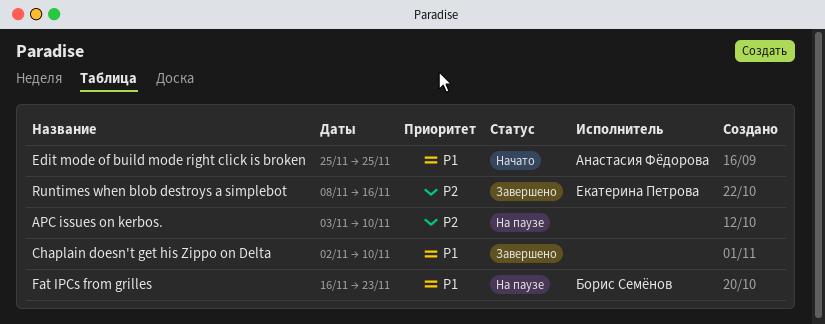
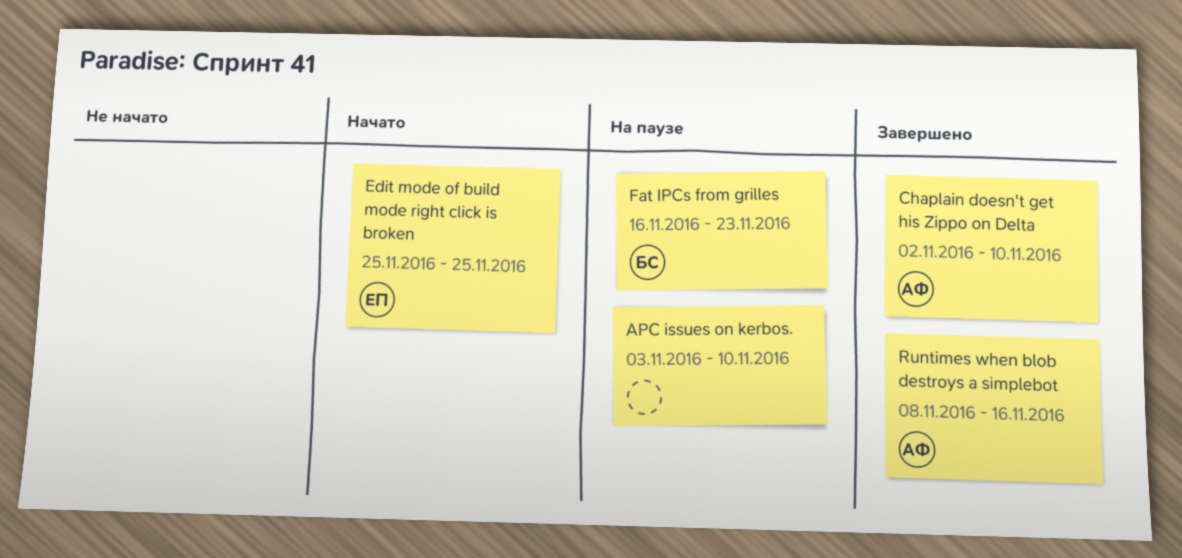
Chaplain doesn't get his Zippo on Delta, owner: none -> Анастасия Фёдорова
Edit mode of build mode right click is broken, owner: Анастасия Фёдорова -> Екатерина Петрова
Runtimes when blob destroys a simplebot, owner: Екатерина Петрова -> Анастасия Фёдорова

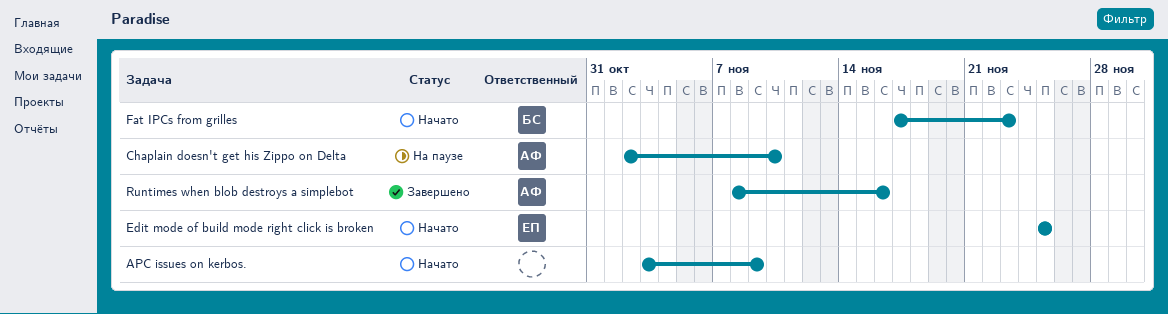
APC issues on kerbos., status: На паузе -> Начато
APC issues on kerbos., due: Nov 10 -> Nov 9
Chaplain doesn't get his Zippo on Delta, status: Завершено -> На паузе
Fat IPCs from grilles, status: На паузе -> Начато
Fat IPCs from grilles, start: Nov 16 -> Nov 17

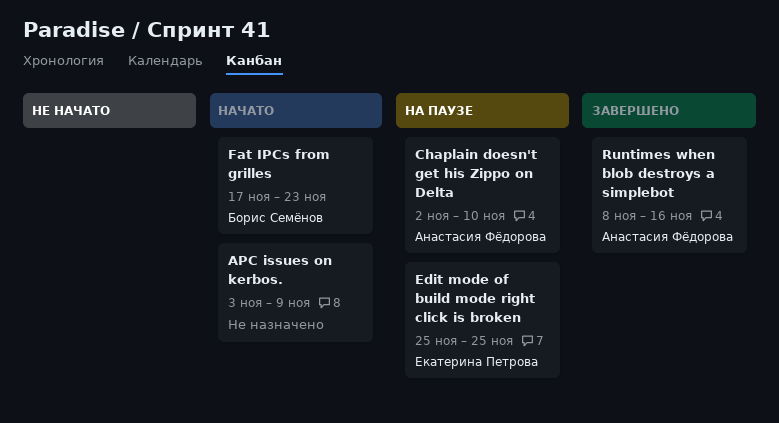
Edit mode of build mode right click is broken, status: Начато -> На паузе

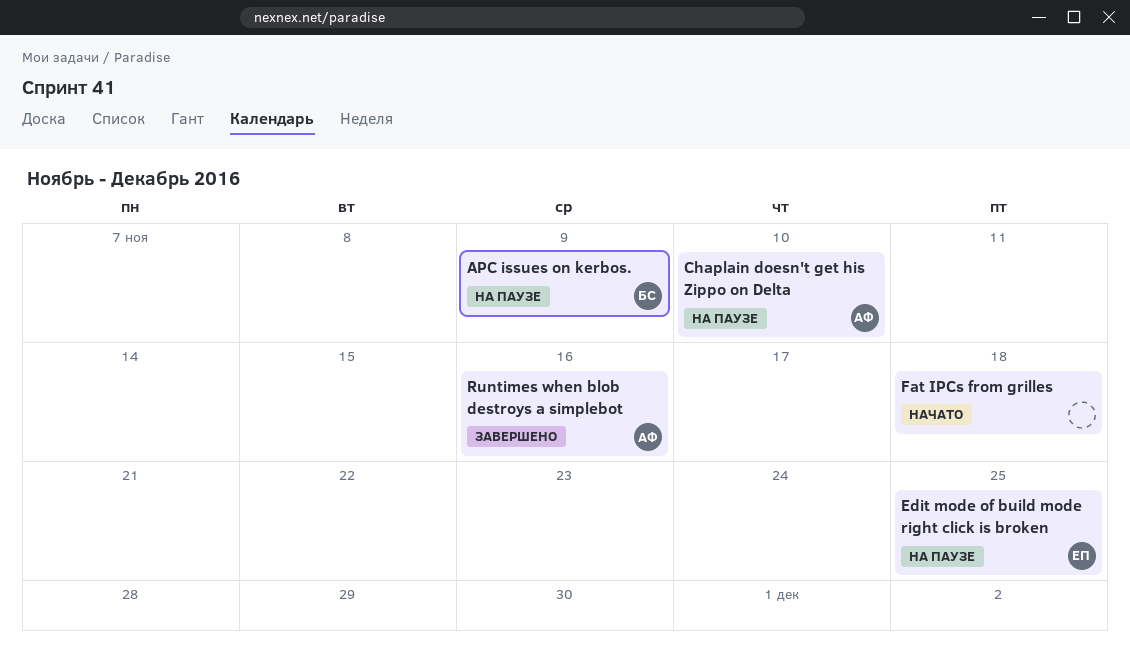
APC issues on kerbos., status: Начато -> На паузе
APC issues on kerbos., owner: none -> Борис Семёнов
Fat IPCs from grilles, owner: Борис Семёнов -> none
Fat IPCs from grilles, due: Nov 23 -> Nov 18

